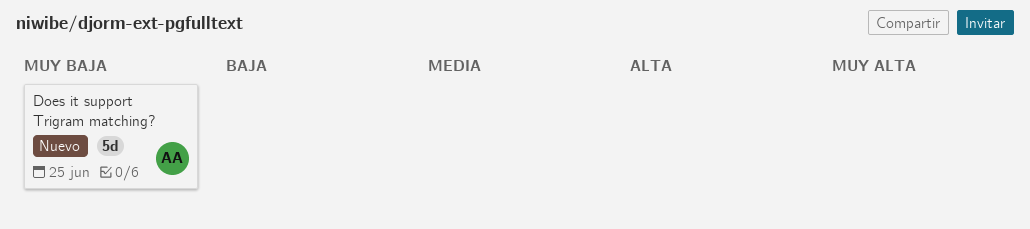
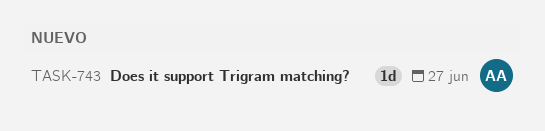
Does it support Trigram matching?, estimate: 5d -> 1d
Does it support Trigram matching?, due: Jun 25 -> Jun 27

